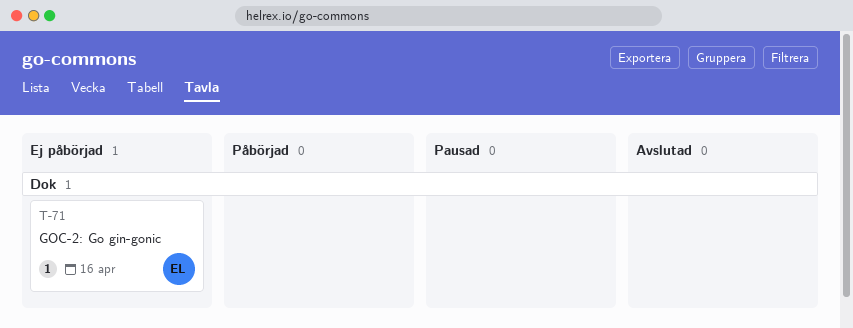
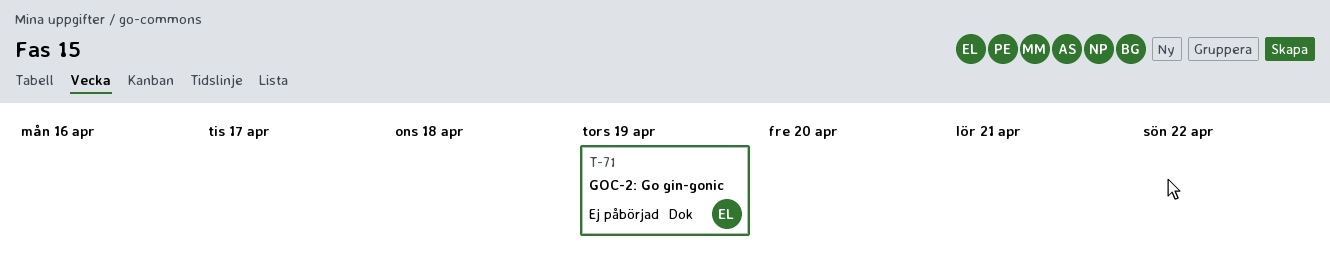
T-71, due: Apr 16 -> Apr 19

